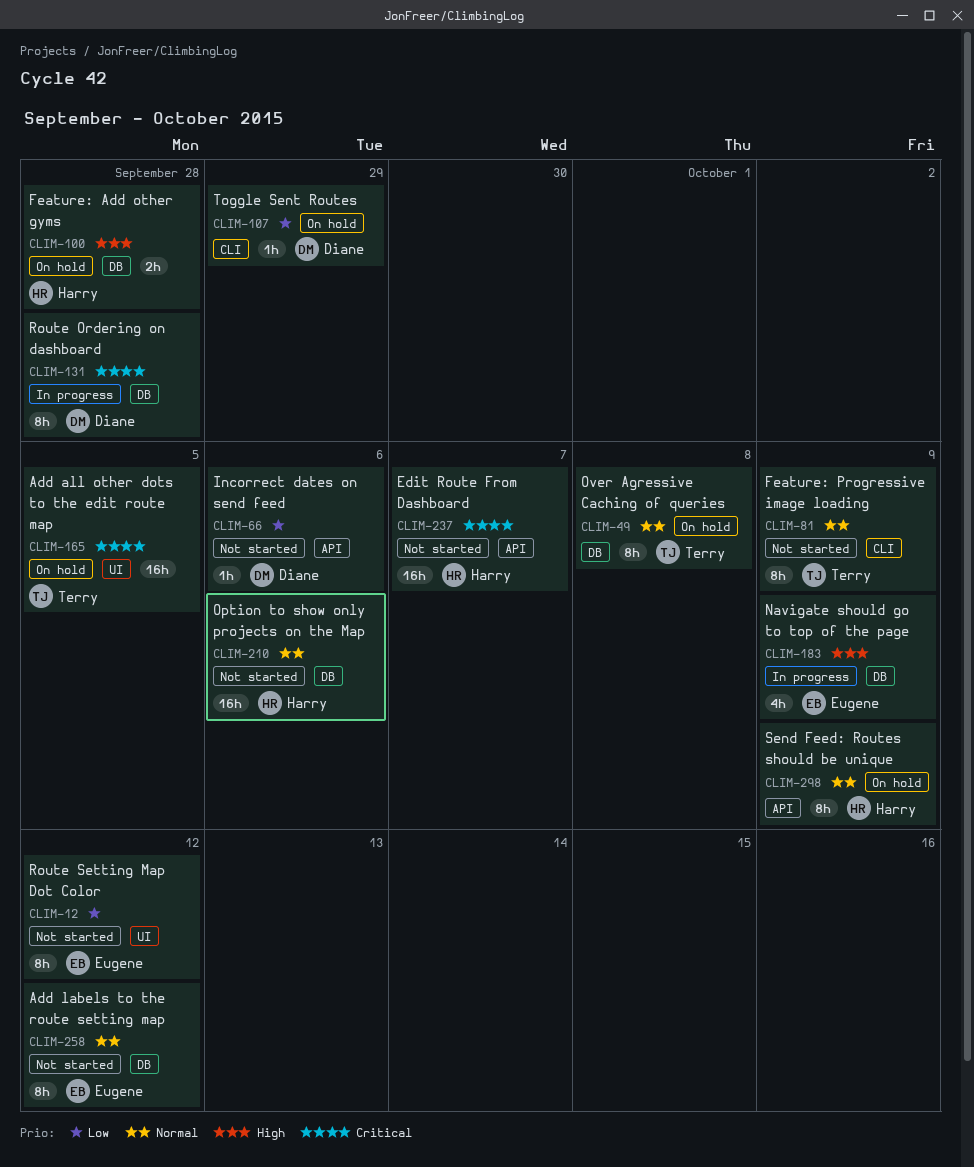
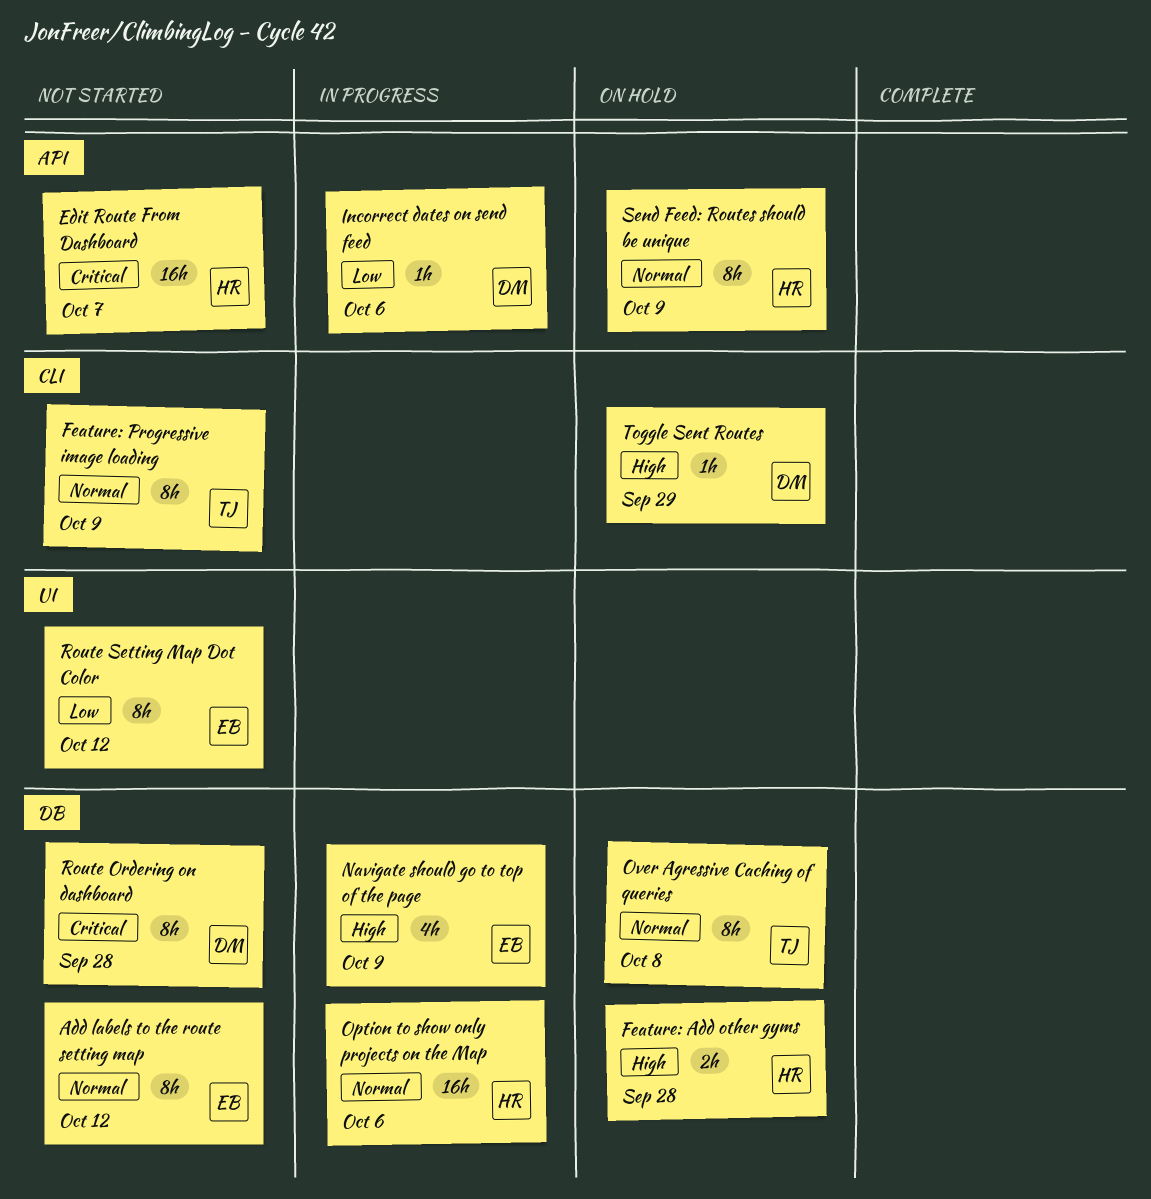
Add all other dots to the edit route map: present -> none
Incorrect dates on send feed, status: Not started -> In progress
Option to show only projects on the Map, status: Not started -> In progress
Route Ordering on dashboard, status: In progress -> Not started
Toggle Sent Routes, priority: Low -> High

